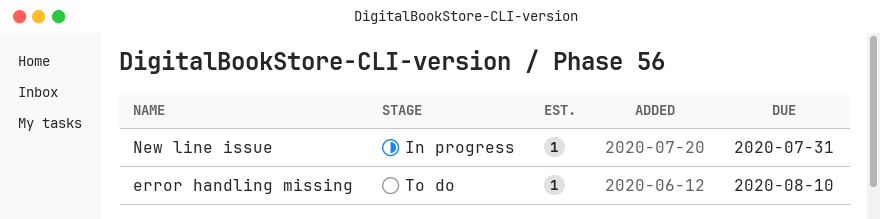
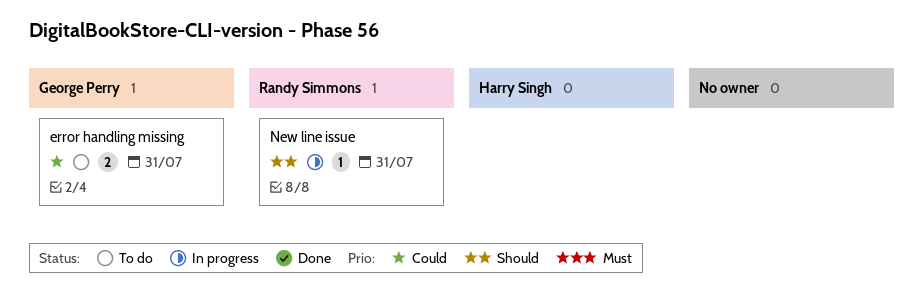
error handling missing, estimate: 1 -> 2
error handling missing, due: Aug 10 -> Jul 31

